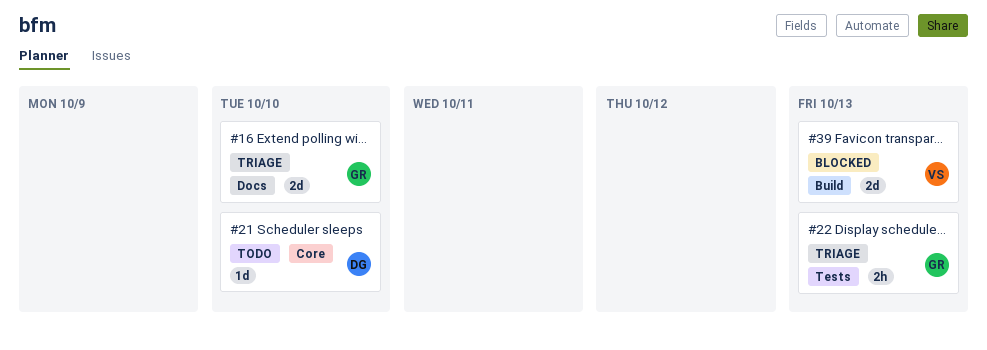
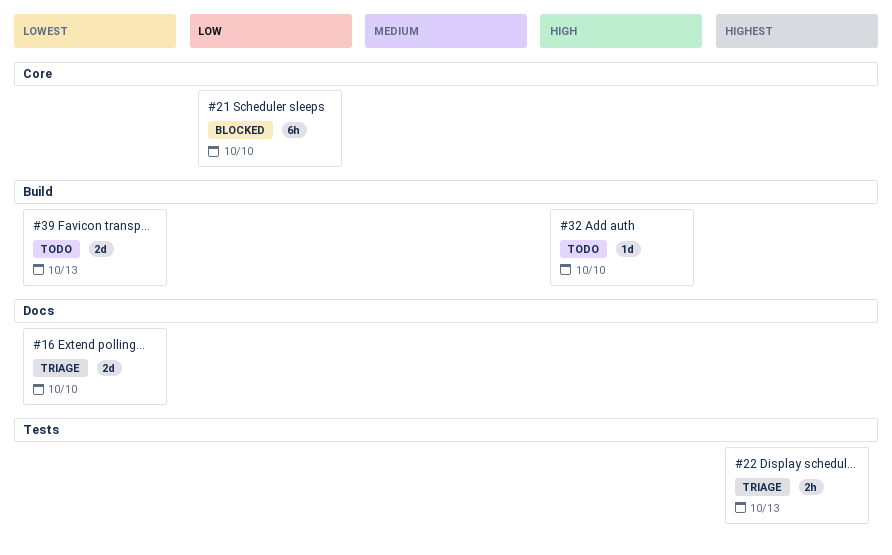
#21, status: Todo -> Blocked
#21, estimate: 1d -> 6h
#32: none -> present
#39, status: Blocked -> Todo

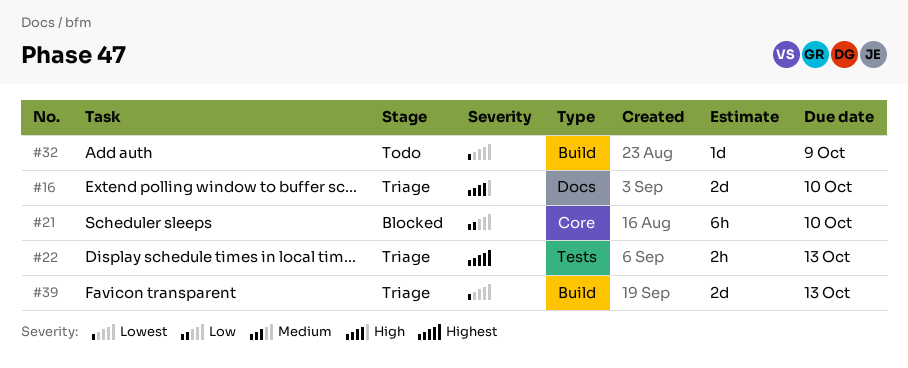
#16, priority: Lowest -> High
#32, priority: High -> Lowest
#32, due: Oct 10 -> Oct 9
#39, status: Todo -> Triage

